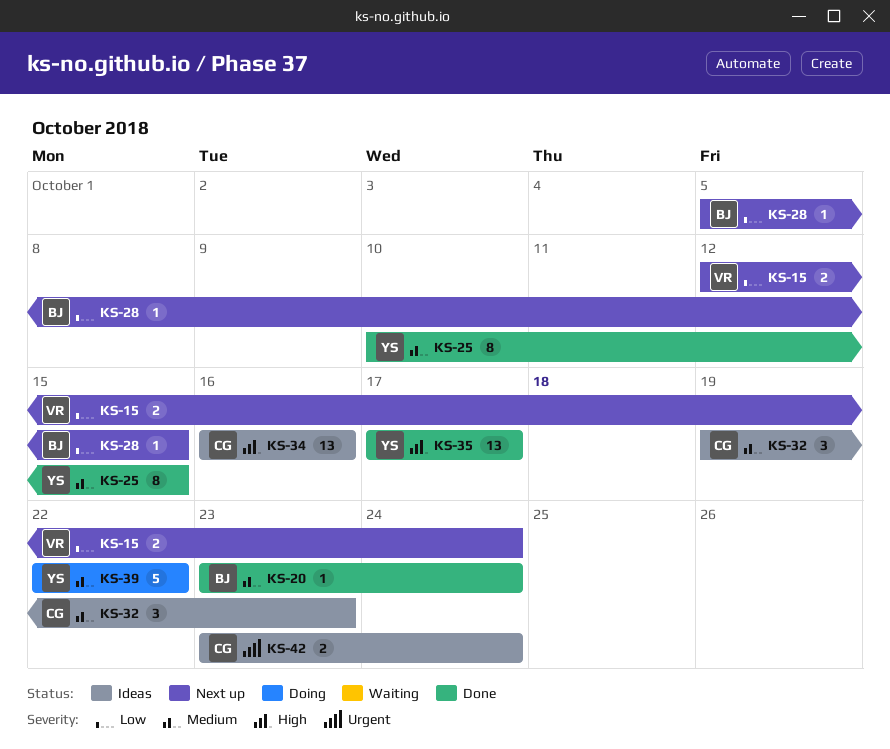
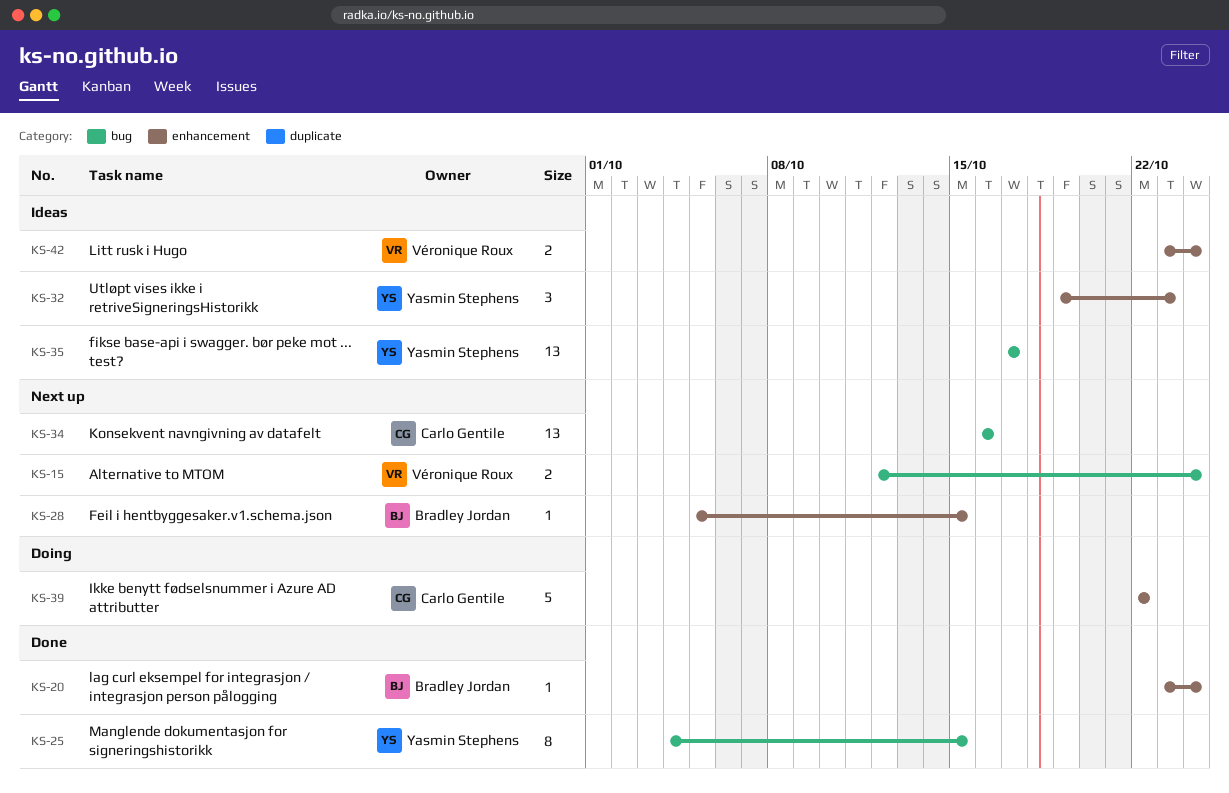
KS-25, start: Oct 10 -> Oct 4
KS-32, owner: Carlo Gentile -> Yasmin Stephens
KS-34, status: Ideas -> Next up
KS-35, status: Done -> Ideas
KS-39, owner: Yasmin Stephens -> Carlo Gentile
KS-42, owner: Carlo Gentile -> Véronique Roux

